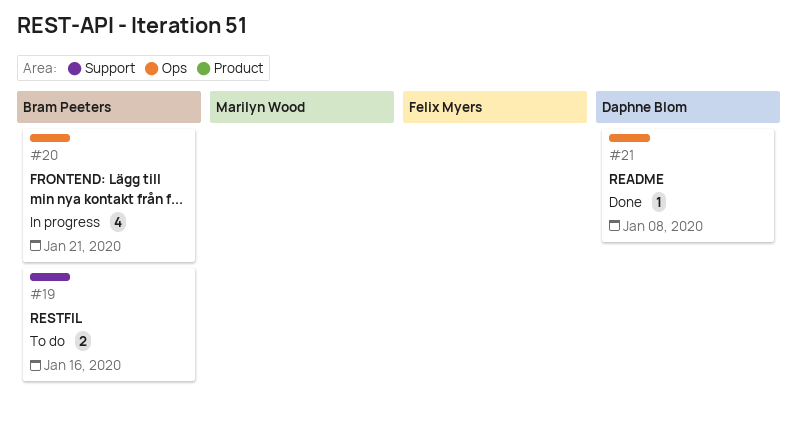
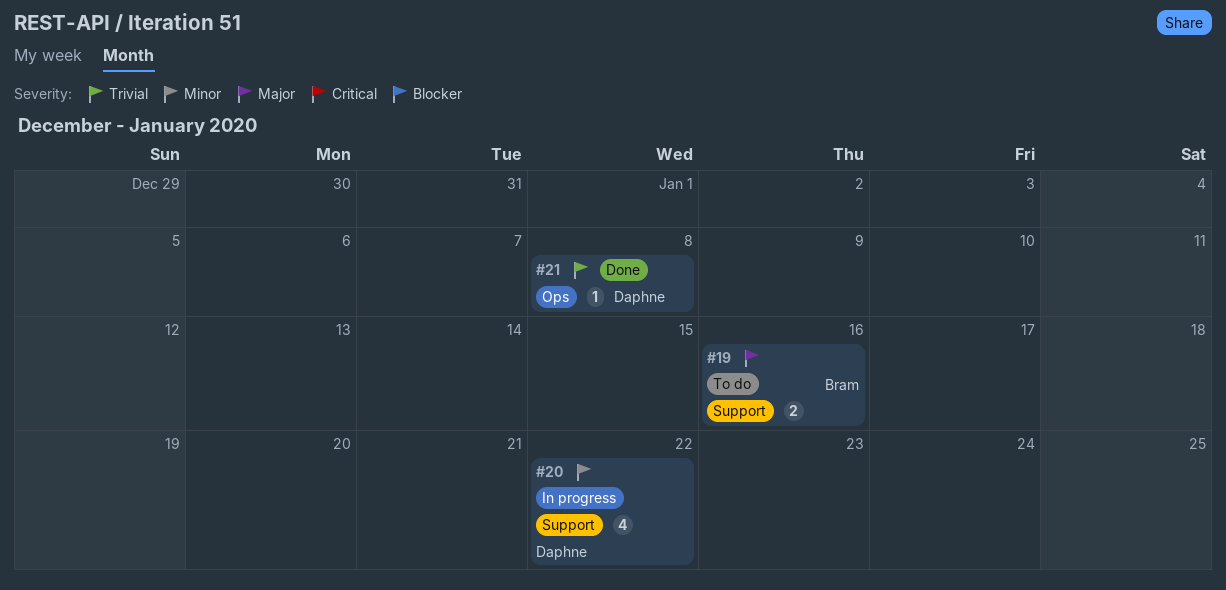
#20, owner: Bram Peeters -> Daphne Blom
#20, label: Ops -> Support
#20, due: Jan 21 -> Jan 22

